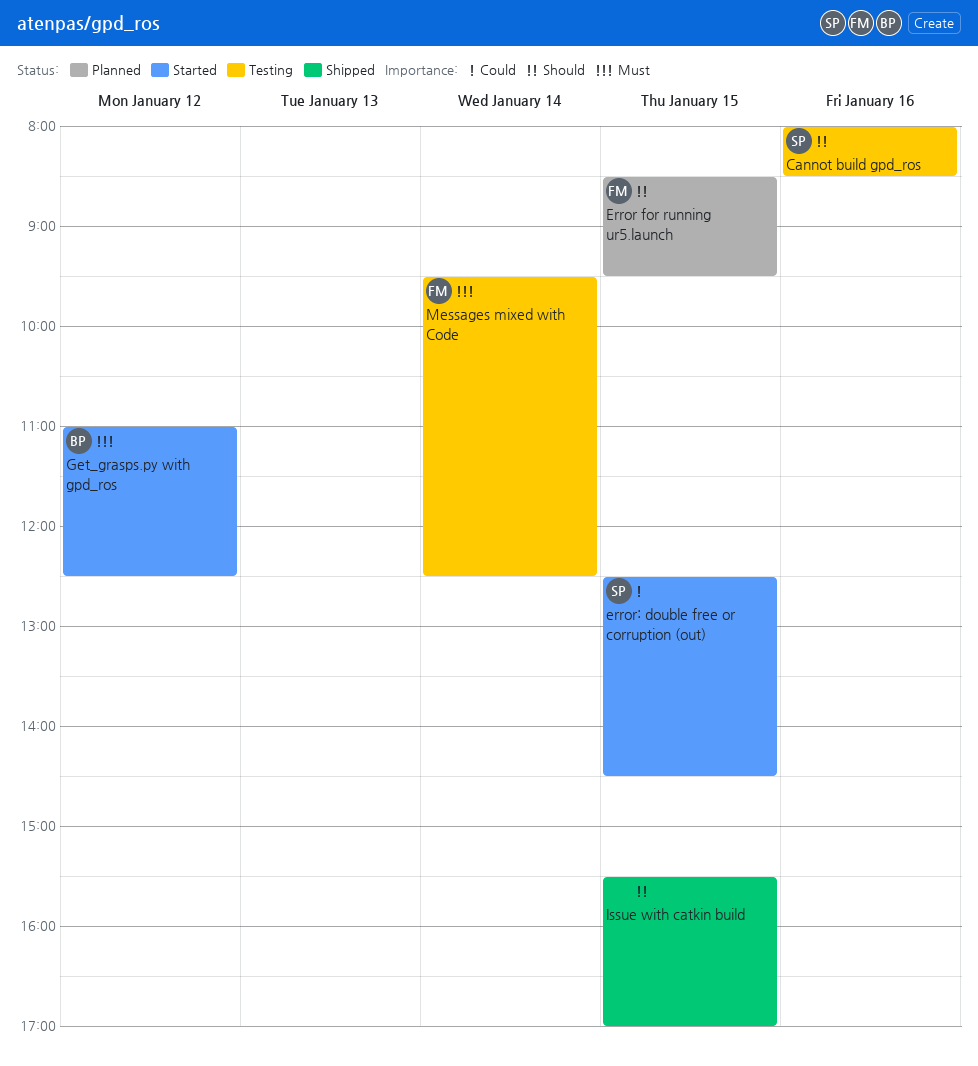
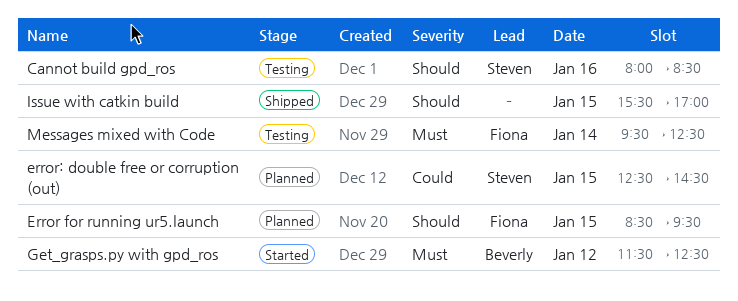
error: double free or corruption (out), status: Started -> Planned
Get_grasps.py with gpd_ros, begins: 11:00 -> 11:30

